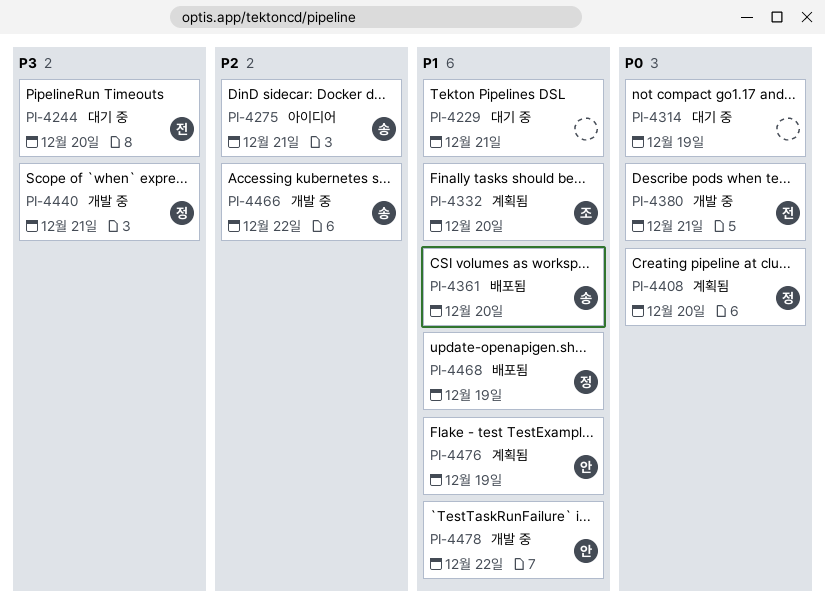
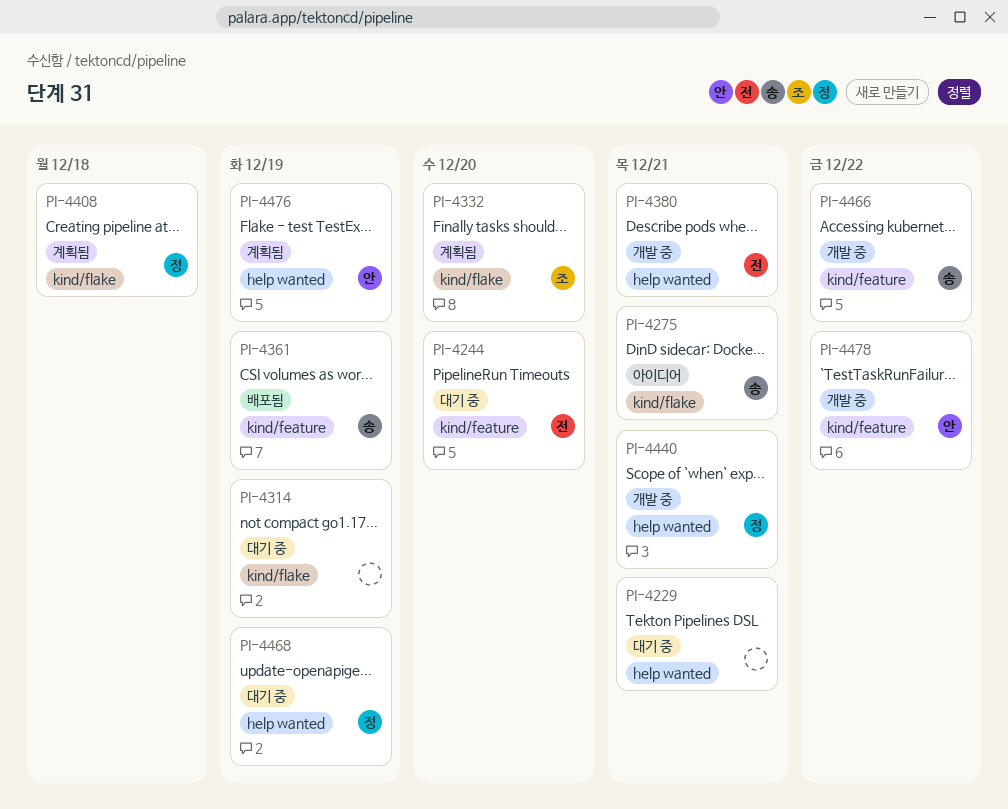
PI-4361, due: Dec 20 -> Dec 19
PI-4408, due: Dec 20 -> Dec 18
PI-4468, status: 배포됨 -> 대기 중

